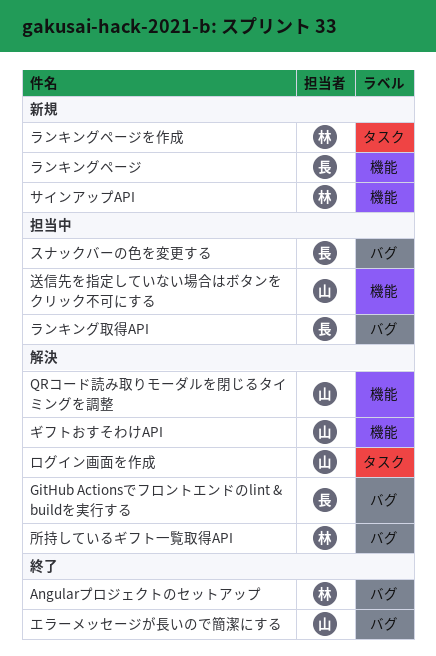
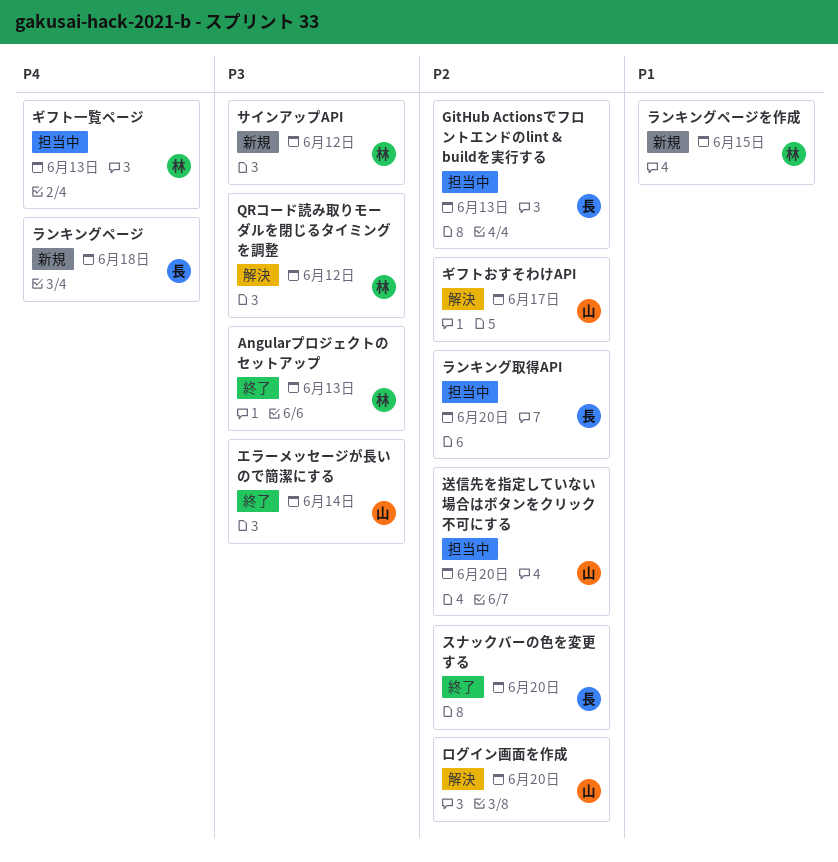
GitHub Actionsでフロントエンドのlint & buildを実行する, status: 解決 -> 担当中
QRコード読み取りモーダルを閉じるタイミングを調整, owner: 山 -> 林
ギフト一覧ページ: none -> present
スナックバーの色を変更する, status: 担当中 -> 終了
所持しているギフト一覧取得API: present -> none

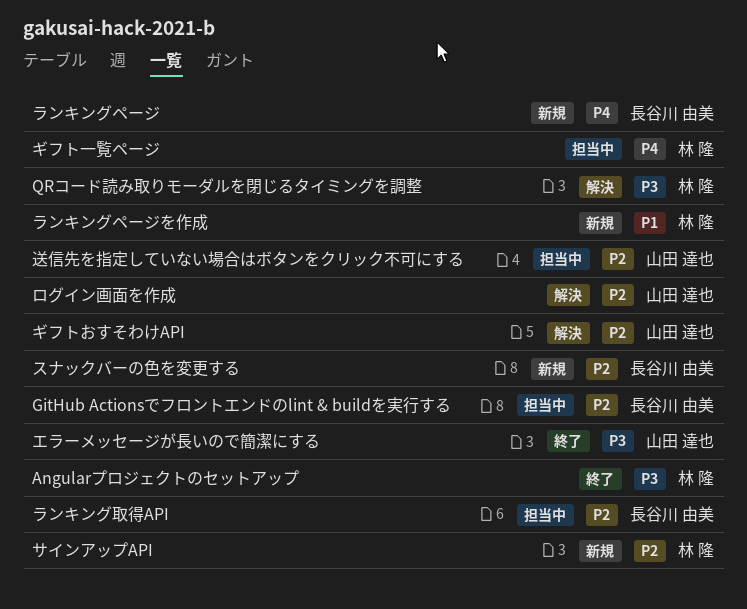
サインアップAPI, priority: P3 -> P2
スナックバーの色を変更する, status: 終了 -> 新規

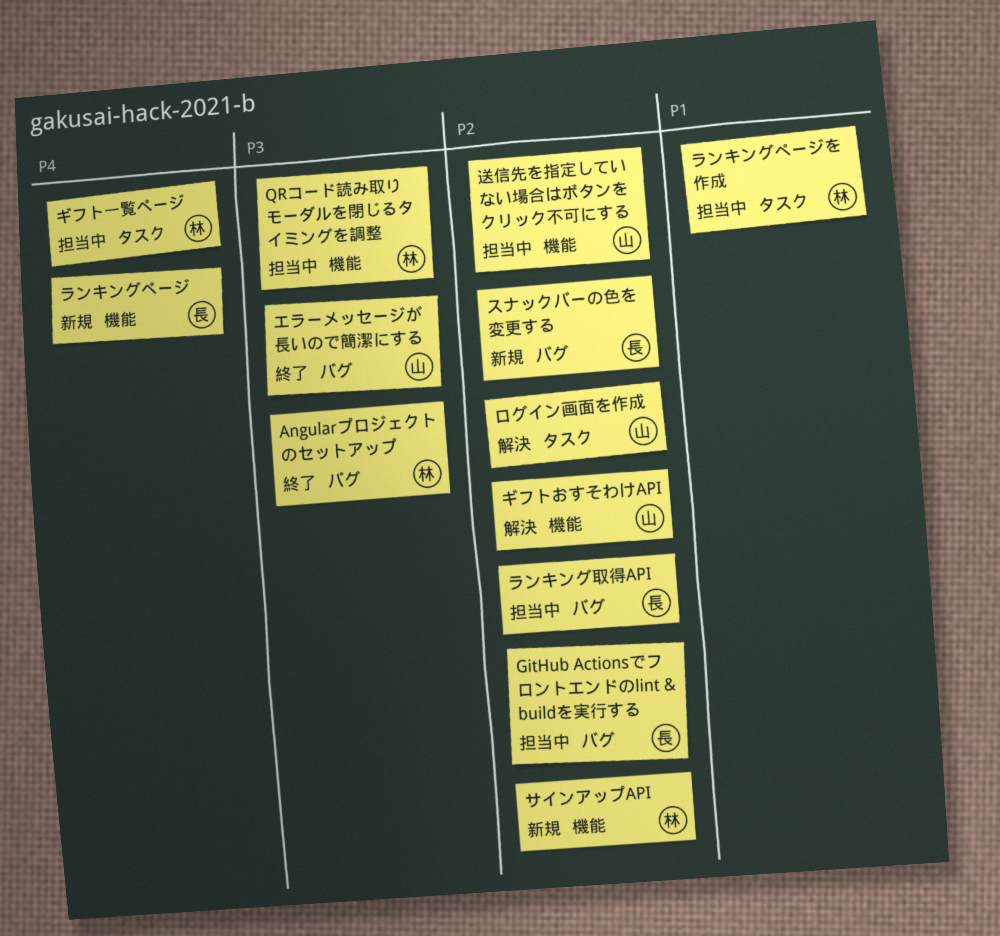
QRコード読み取りモーダルを閉じるタイミングを調整, status: 解決 -> 担当中
ランキングページを作成, status: 新規 -> 担当中

